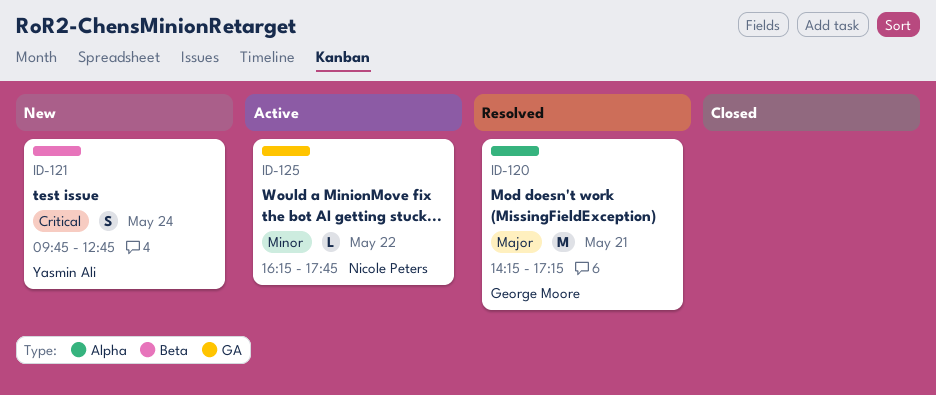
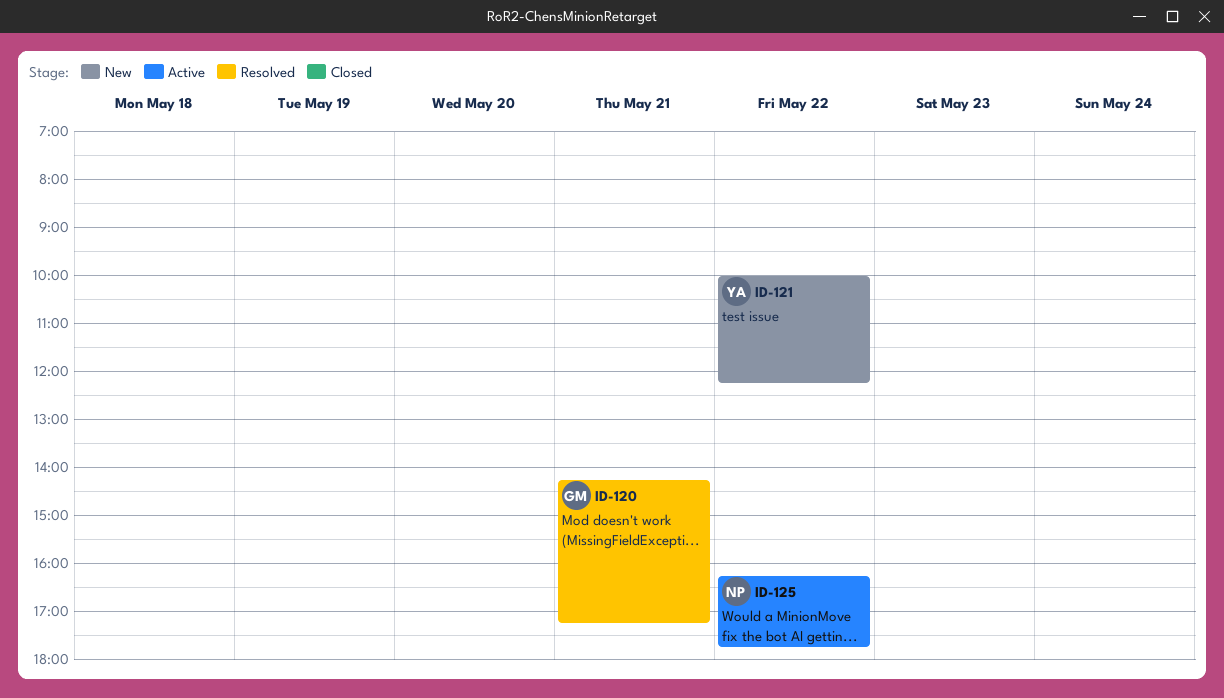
ID-121, day: May 24 -> May 22
ID-121, begins: 09:45 -> 10:00
ID-121, ends: 12:45 -> 12:15

